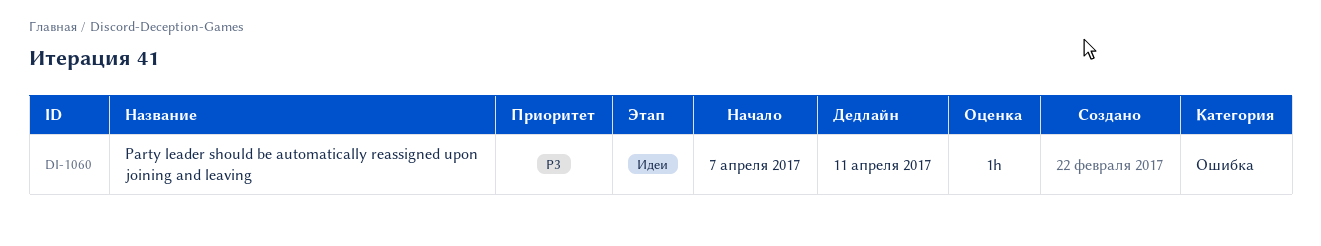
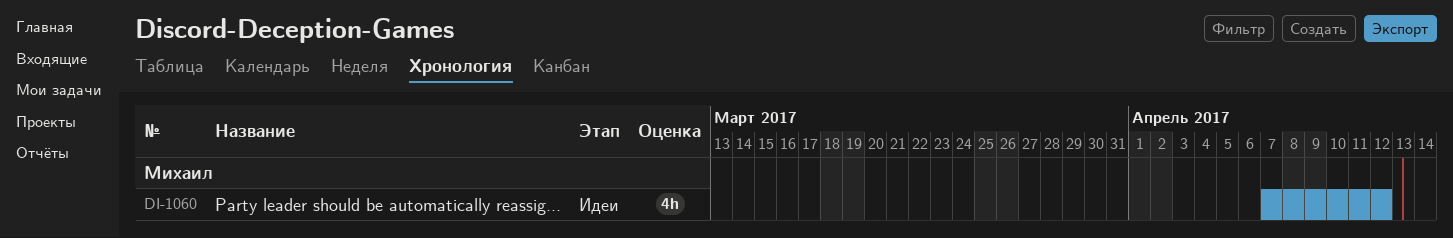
DI-1060, estimate: 1h -> 4h
DI-1060, due: Apr 11 -> Apr 12

